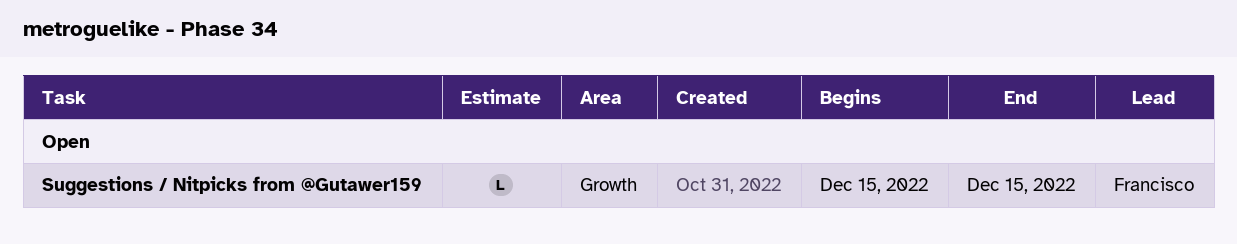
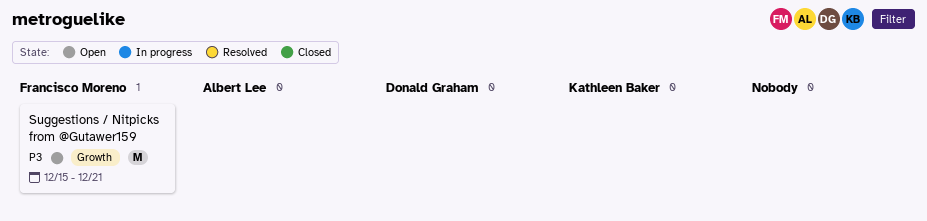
Suggestions / Nitpicks from @Gutawer159, estimate: L -> M
Suggestions / Nitpicks from @Gutawer159, due: Dec 15 -> Dec 21

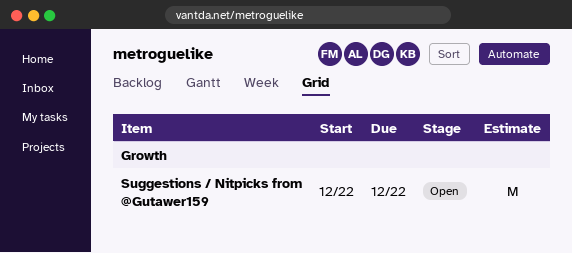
Suggestions / Nitpicks from @Gutawer159, start: Dec 15 -> Dec 22
Suggestions / Nitpicks from @Gutawer159, due: Dec 21 -> Dec 22

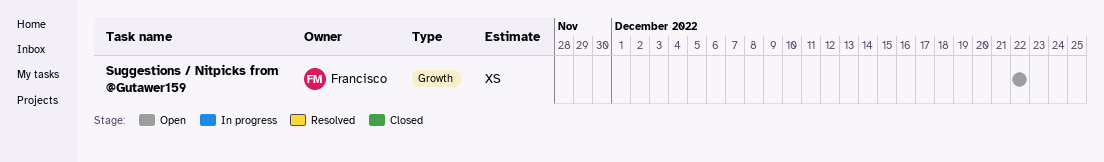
Suggestions / Nitpicks from @Gutawer159, estimate: M -> XS

